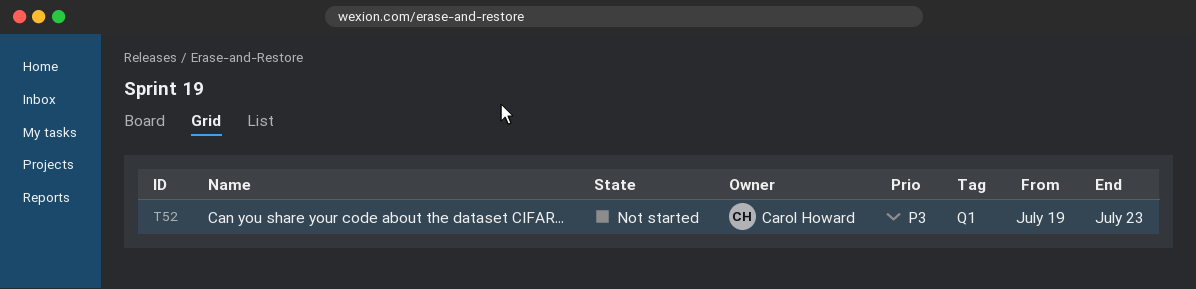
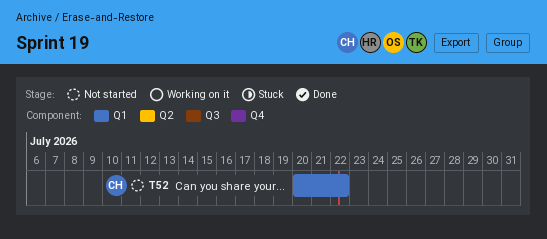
T52, start: Jul 19 -> Jul 20
T52, due: Jul 23 -> Jul 22

